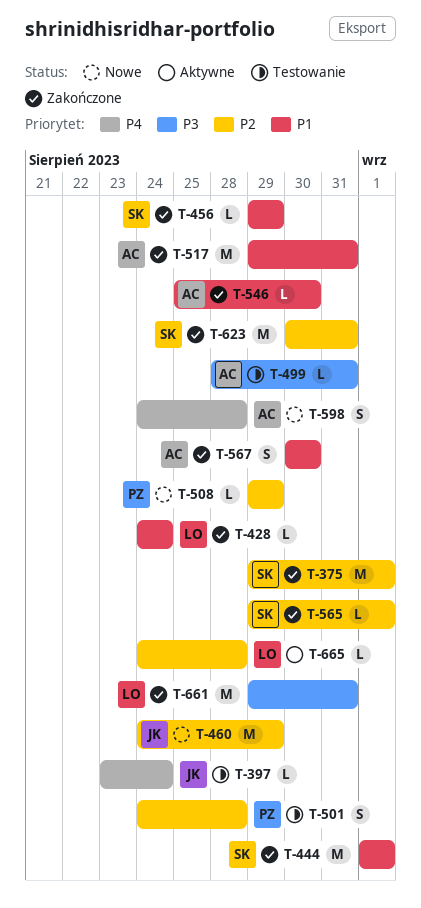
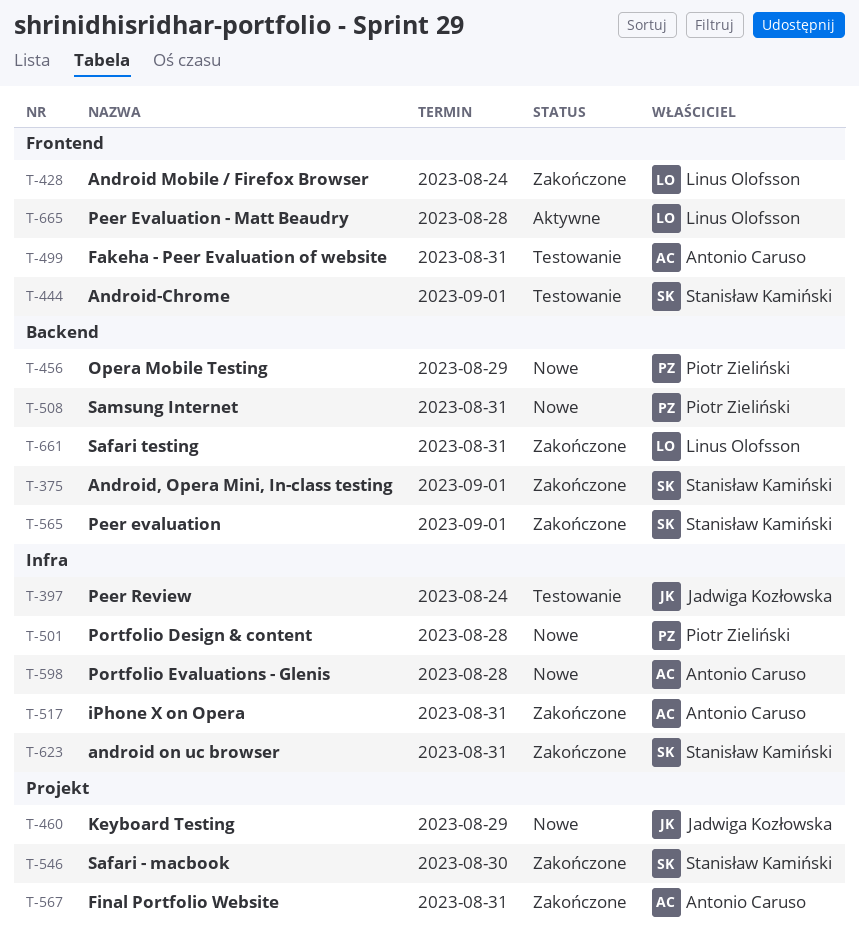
T-444, status: Zakończone -> Testowanie
T-456, status: Zakończone -> Nowe
T-456, owner: Stanisław Kamiński -> Piotr Zieliński
T-501, status: Testowanie -> Nowe
T-508, due: Aug 29 -> Aug 31
T-546, owner: Antonio Caruso -> Stanisław Kamiński
T-567, due: Aug 30 -> Aug 31

